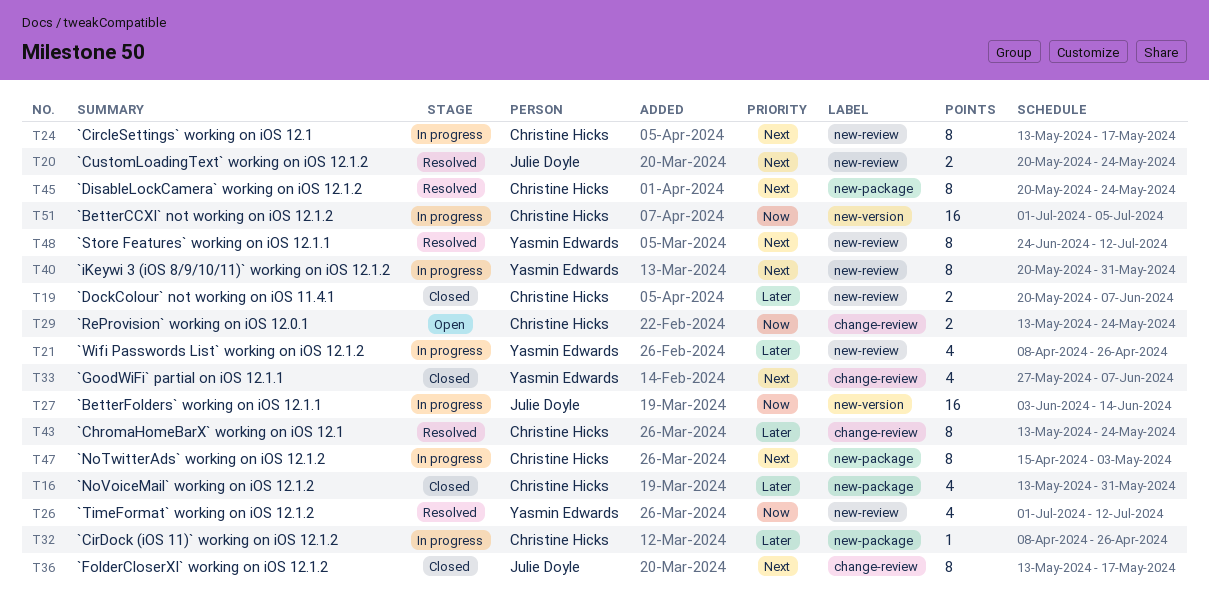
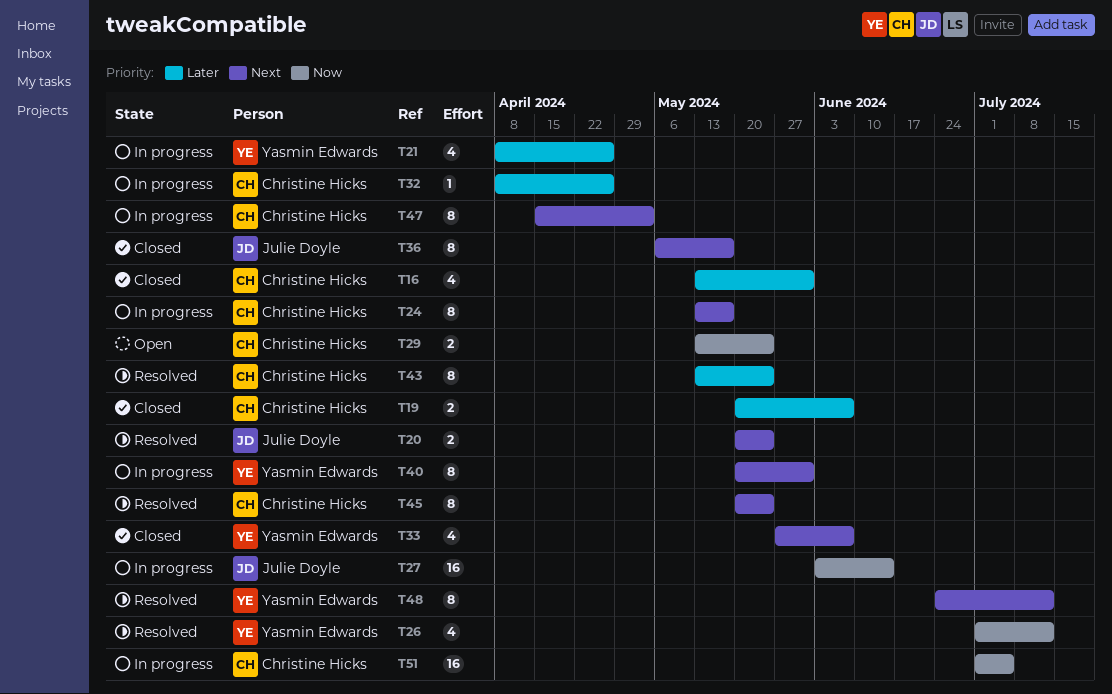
T36, start: May 13 -> May 6

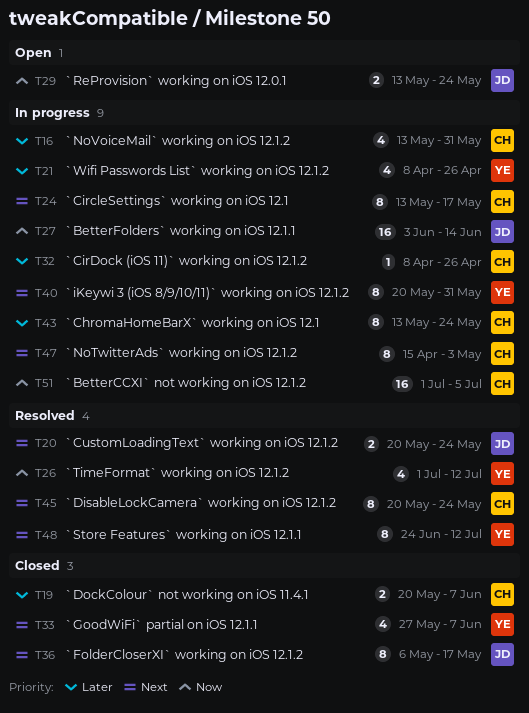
T16, status: Closed -> In progress
T29, owner: Christine Hicks -> Julie Doyle
T43, status: Resolved -> In progress

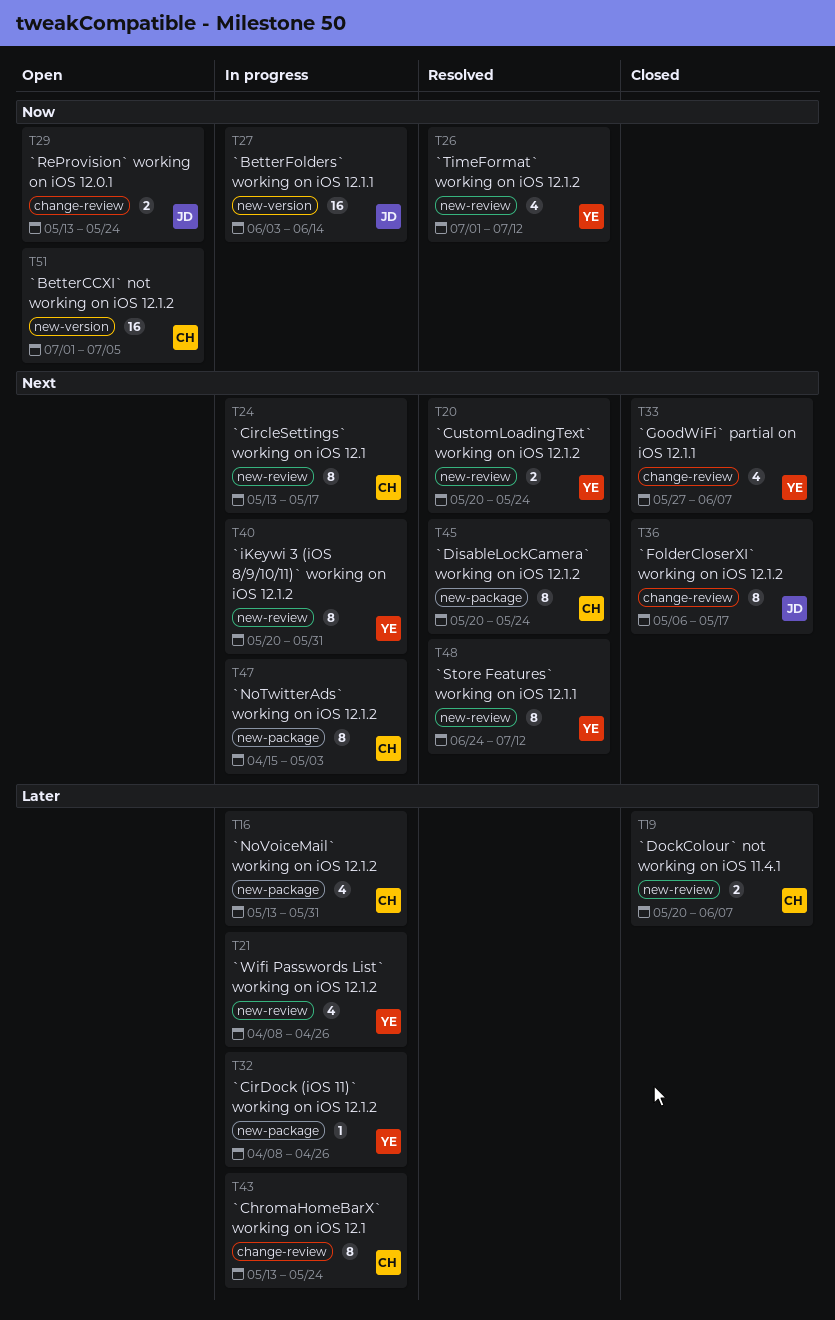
T20, owner: JD -> YE
T32, owner: CH -> YE
T51, status: In progress -> Open

